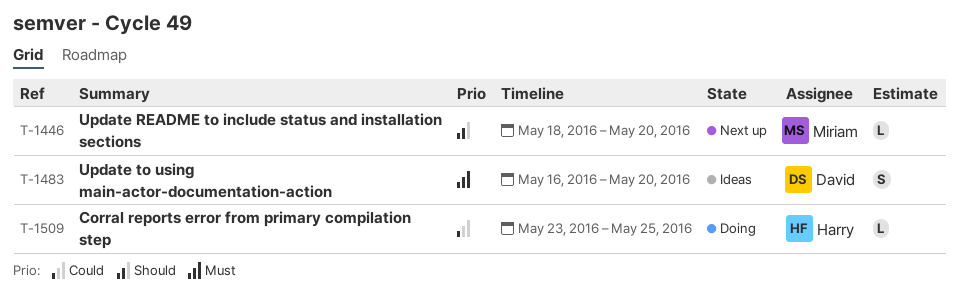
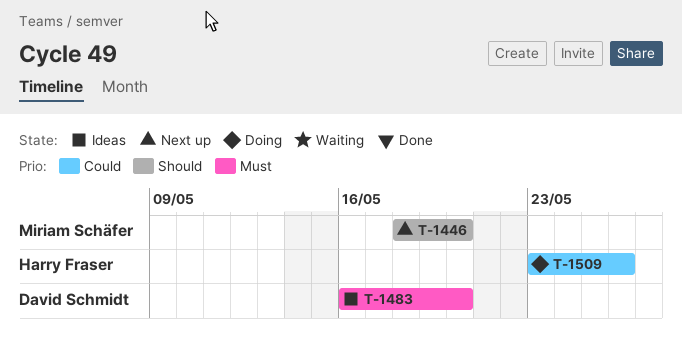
T-1509, due: May 25 -> May 26

